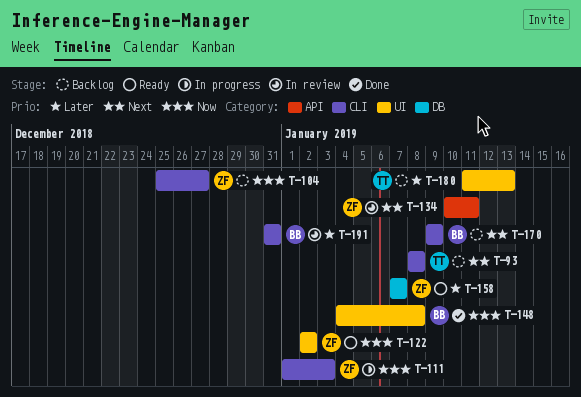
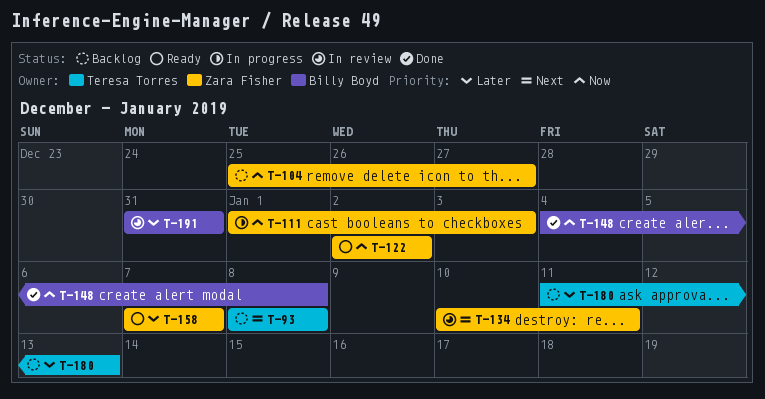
T-170: present -> none

